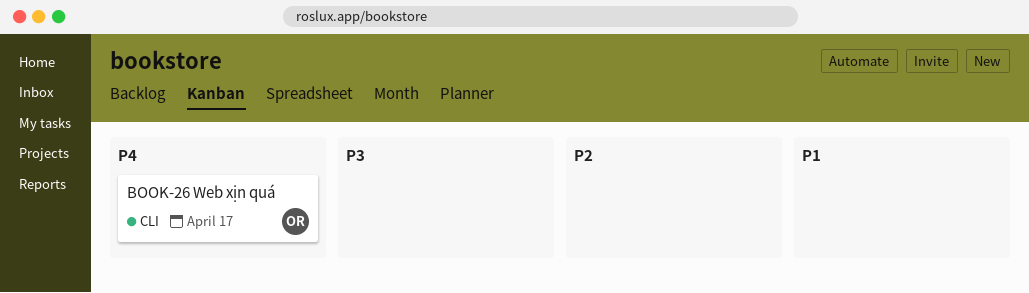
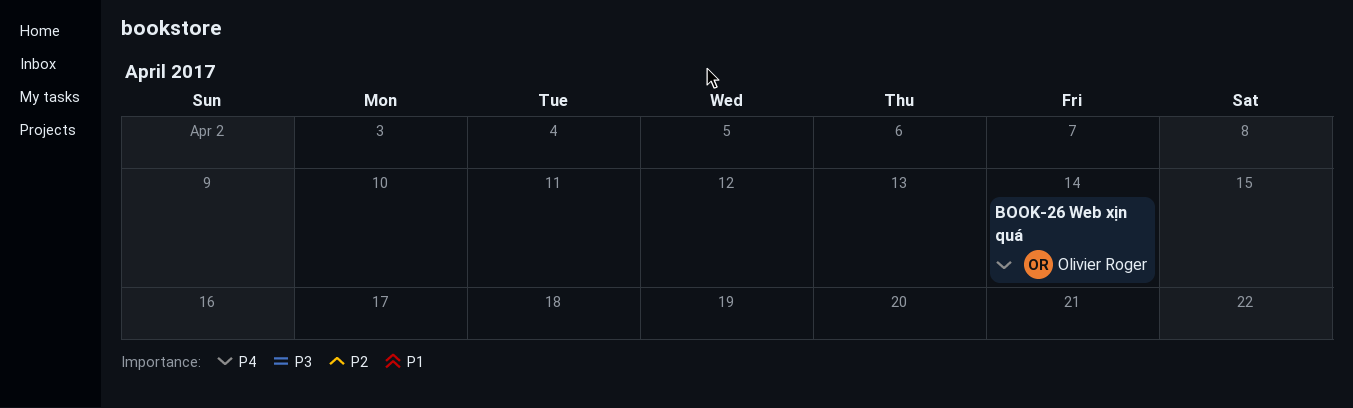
BOOK-26, due: Apr 17 -> Apr 14

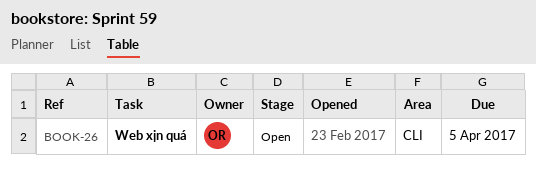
BOOK-26, due: Apr 14 -> Apr 5

